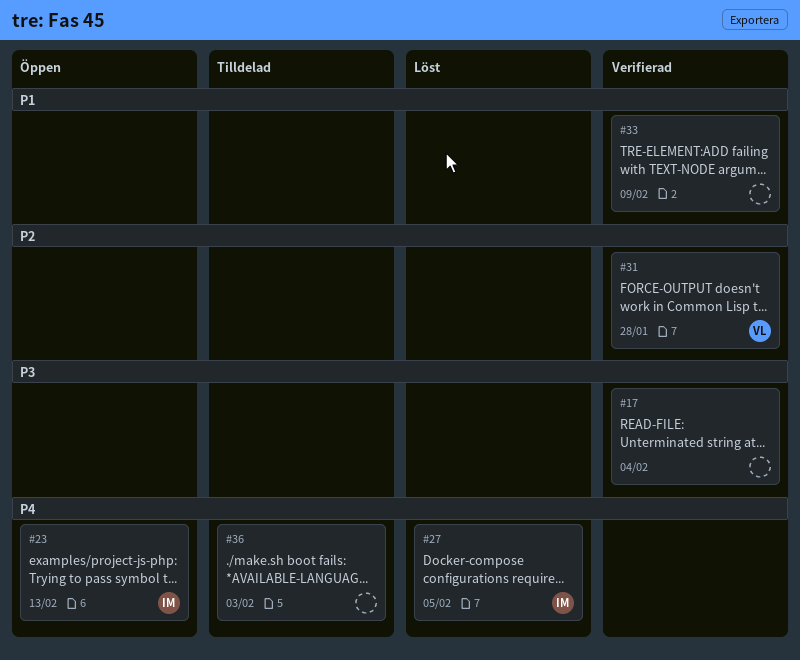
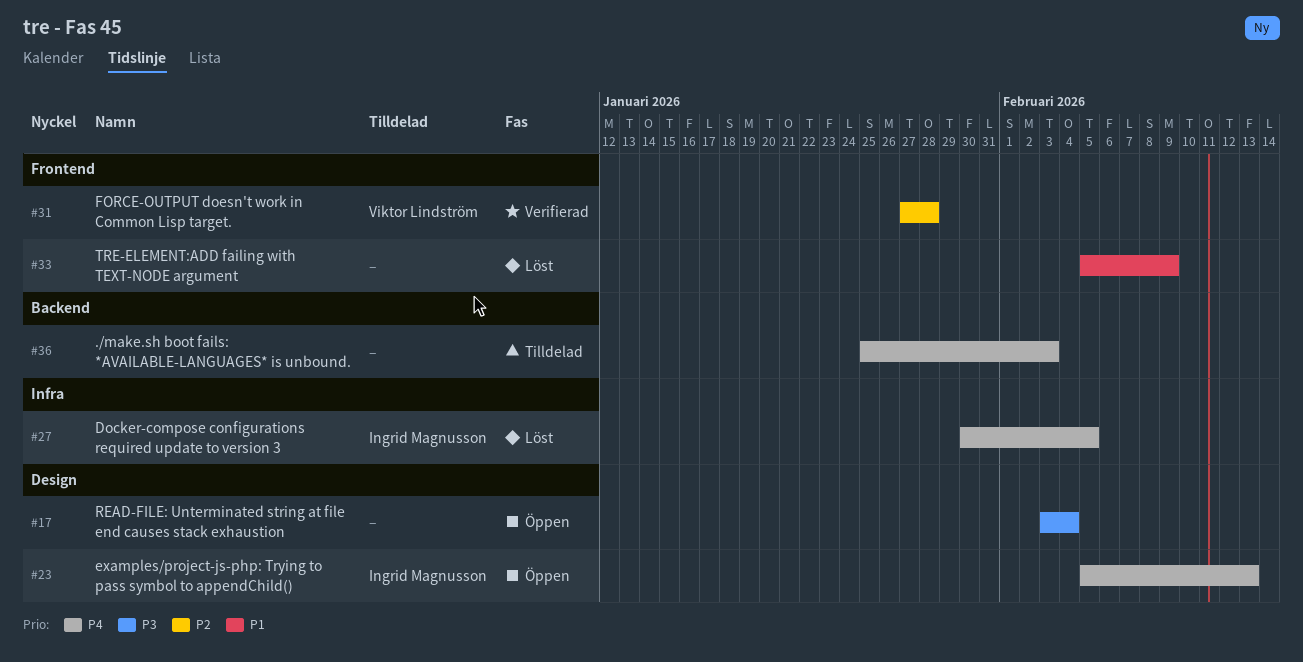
#17, status: Verifierad -> Öppen
#33, status: Verifierad -> Löst

